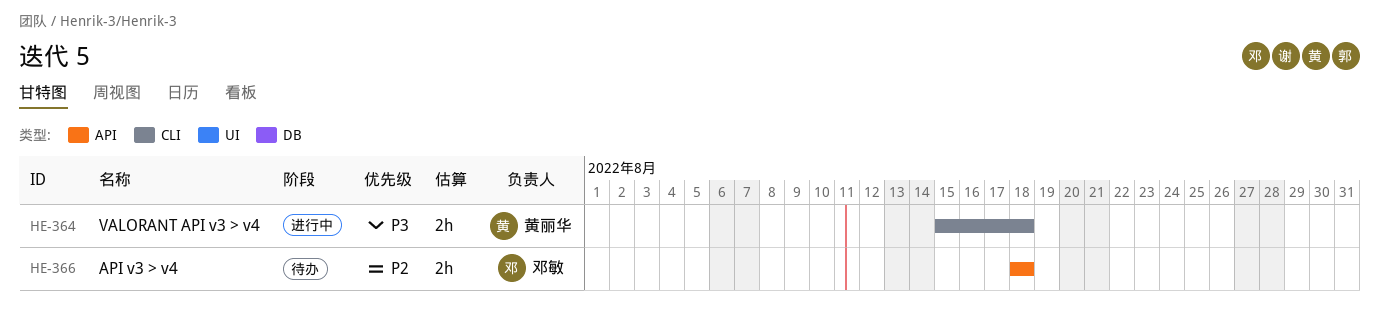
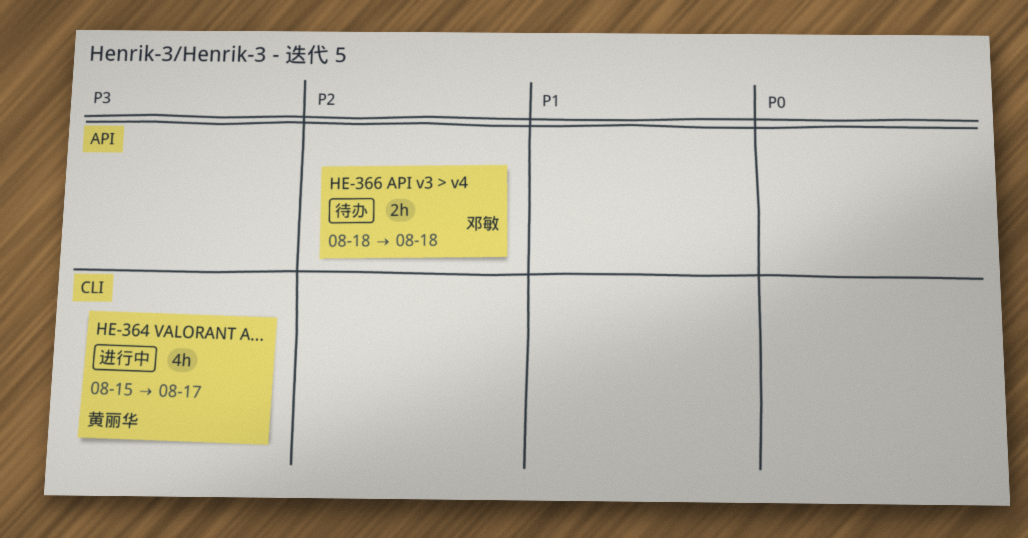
HE-364, estimate: 2h -> 4h
HE-364, due: Aug 18 -> Aug 17

